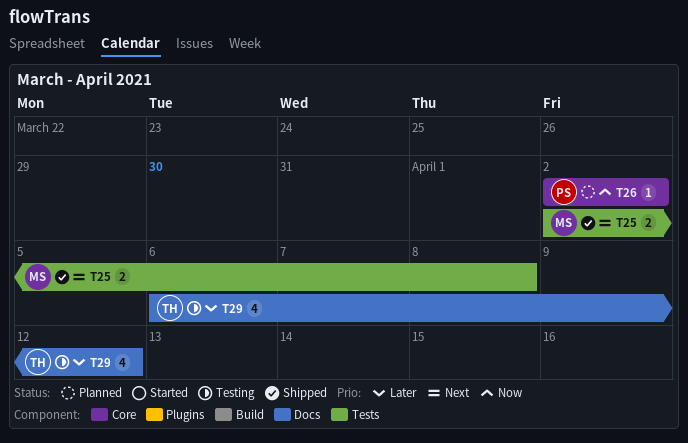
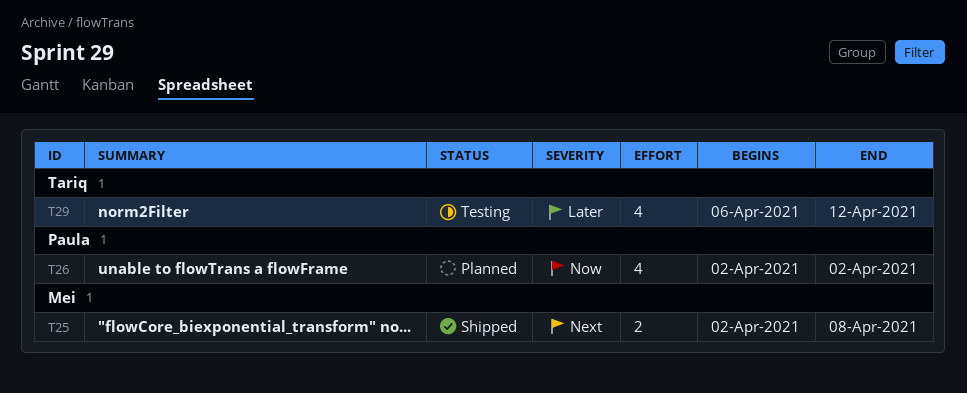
T26, estimate: 1 -> 4

